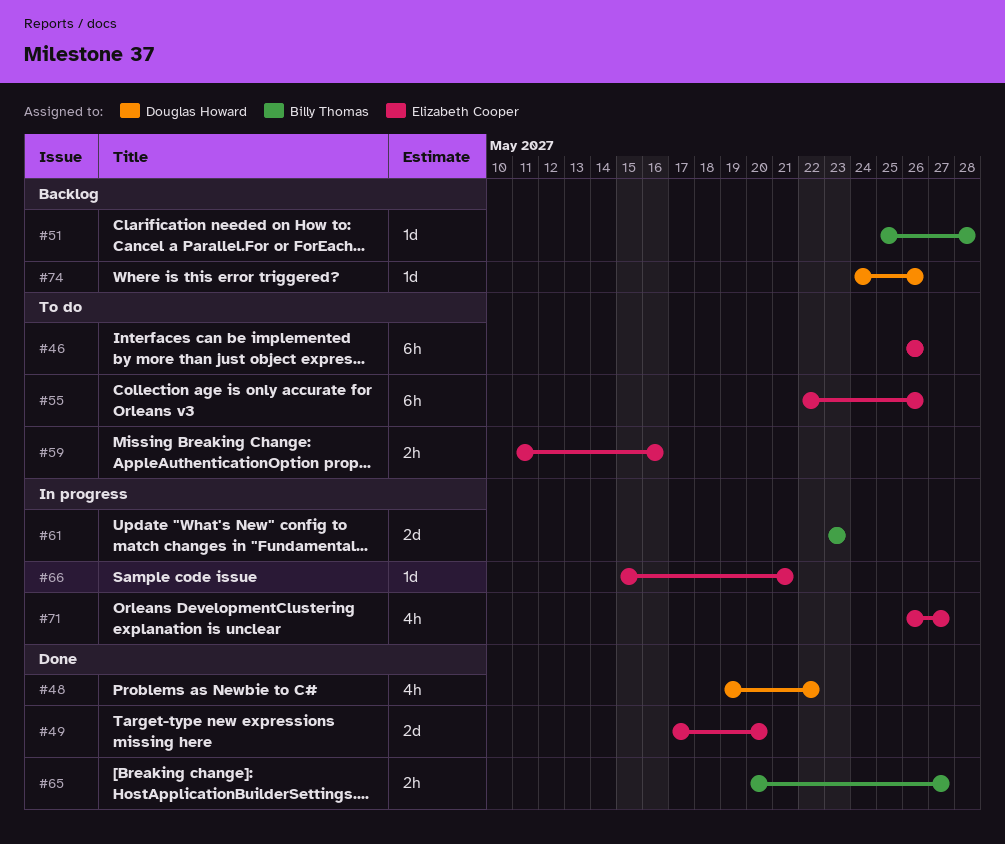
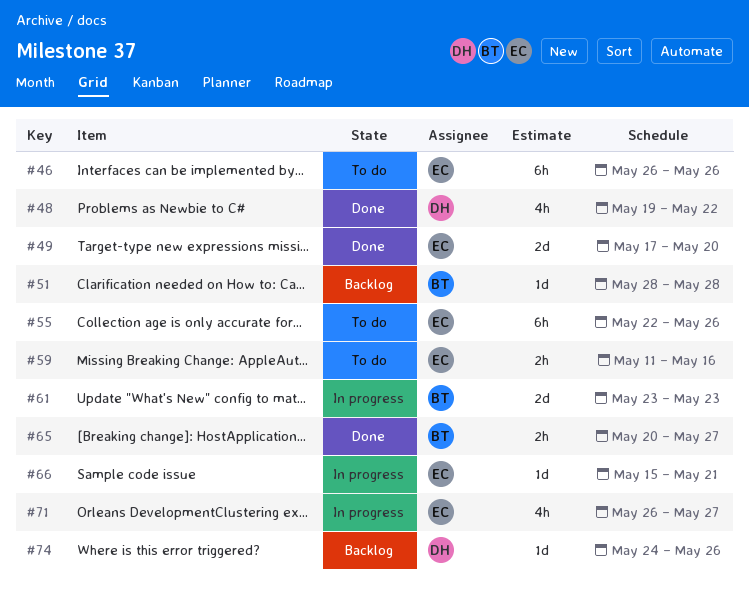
#51, start: May 25 -> May 28

